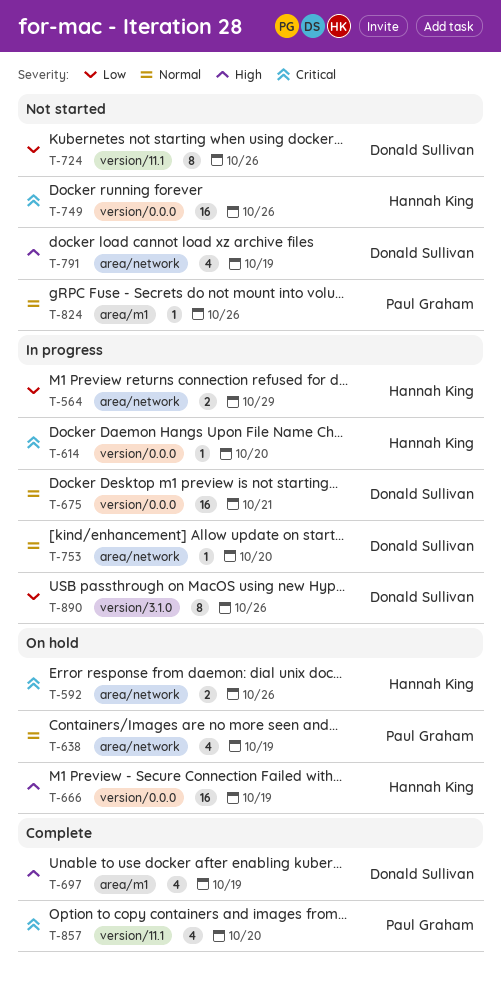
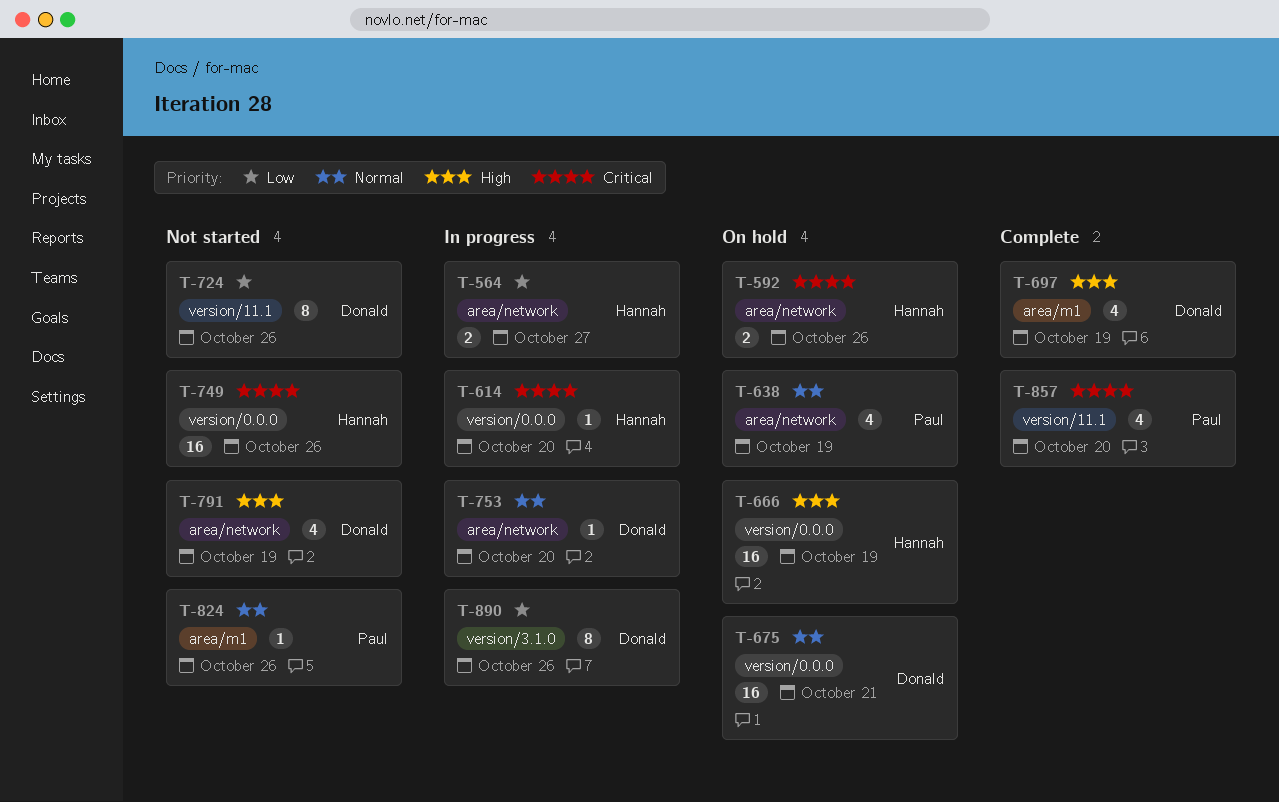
T-564, due: Oct 29 -> Oct 27
T-675, status: In progress -> On hold

